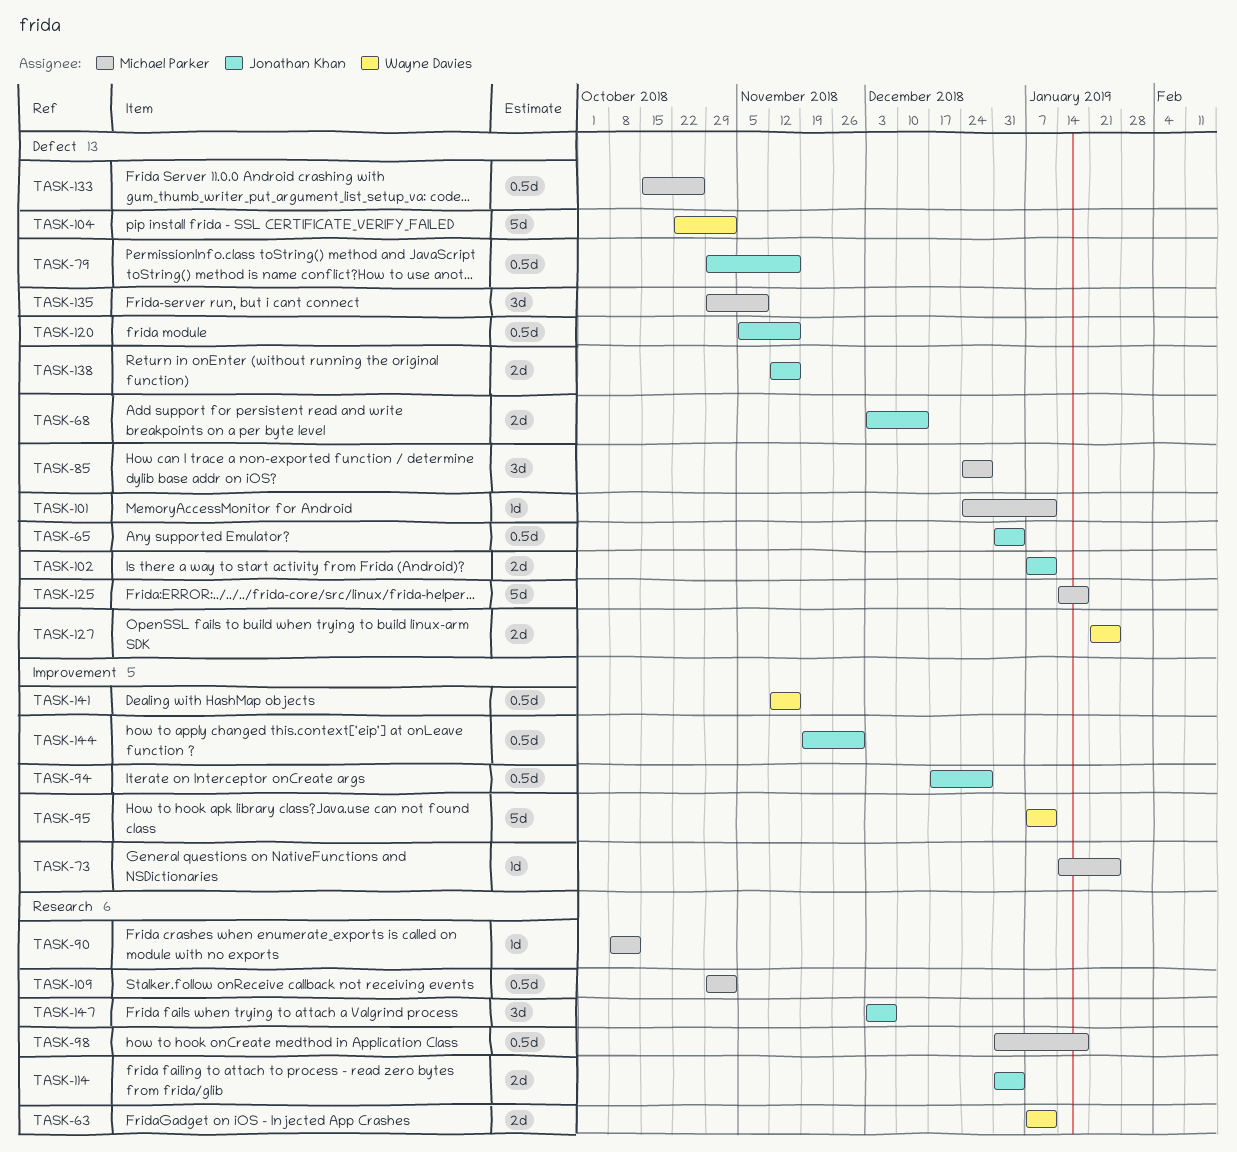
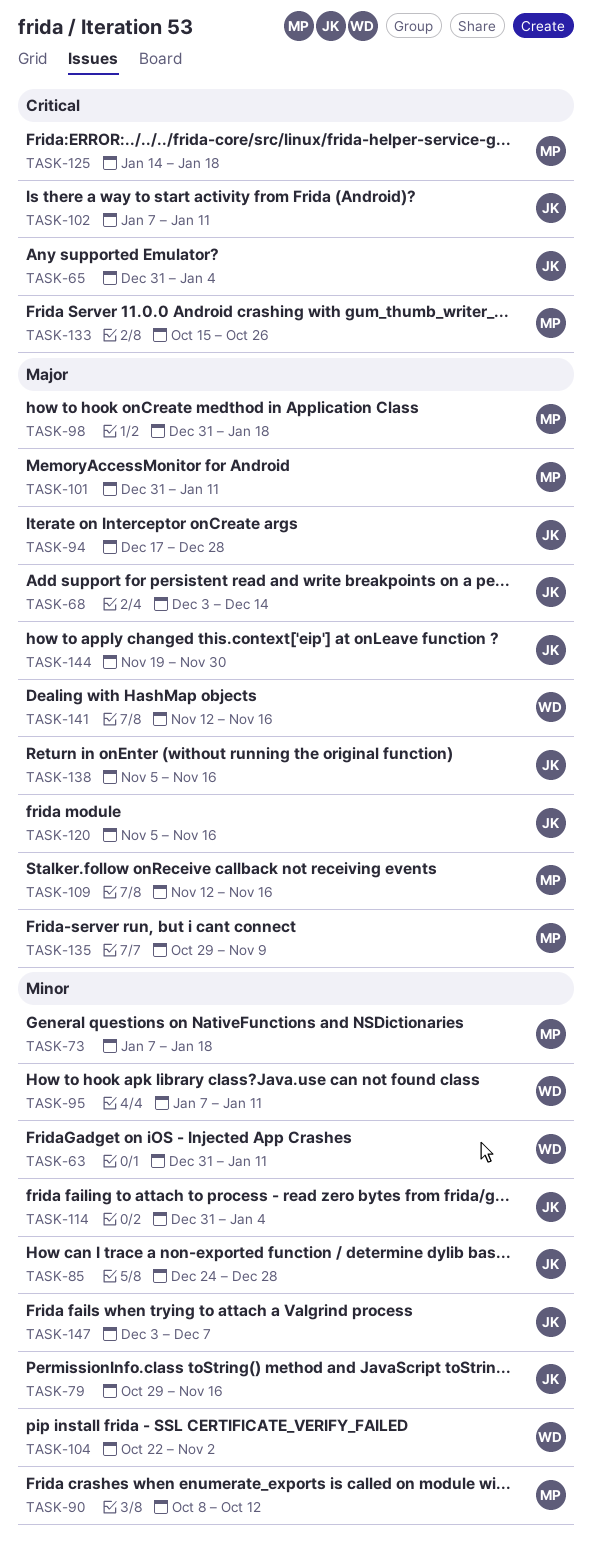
TASK-63, start: Jan 7 -> Dec 31
TASK-73, start: Jan 14 -> Jan 7
TASK-73, due: Jan 25 -> Jan 18
TASK-85, owner: Michael Parker -> Jonathan Khan
TASK-101, start: Dec 24 -> Dec 31
TASK-109, start: Oct 29 -> Nov 12
TASK-109, due: Nov 2 -> Nov 16
TASK-127: present -> none
TASK-138, start: Nov 12 -> Nov 5

